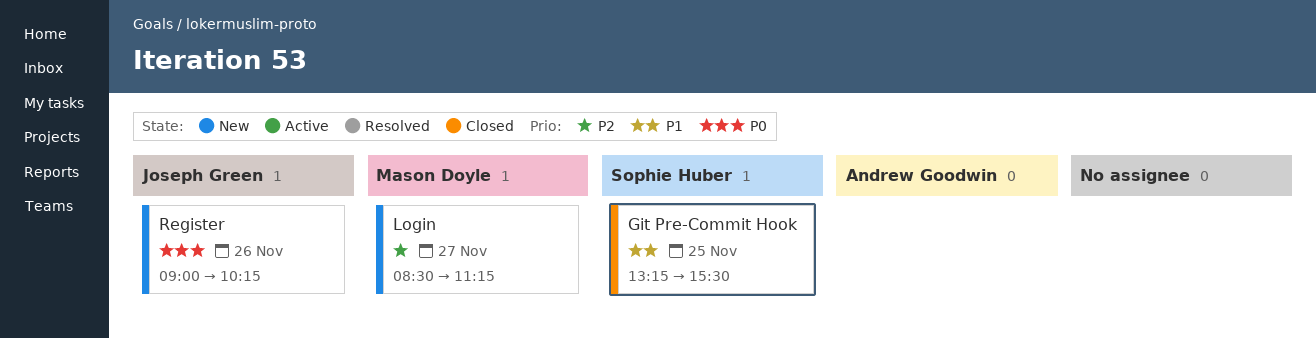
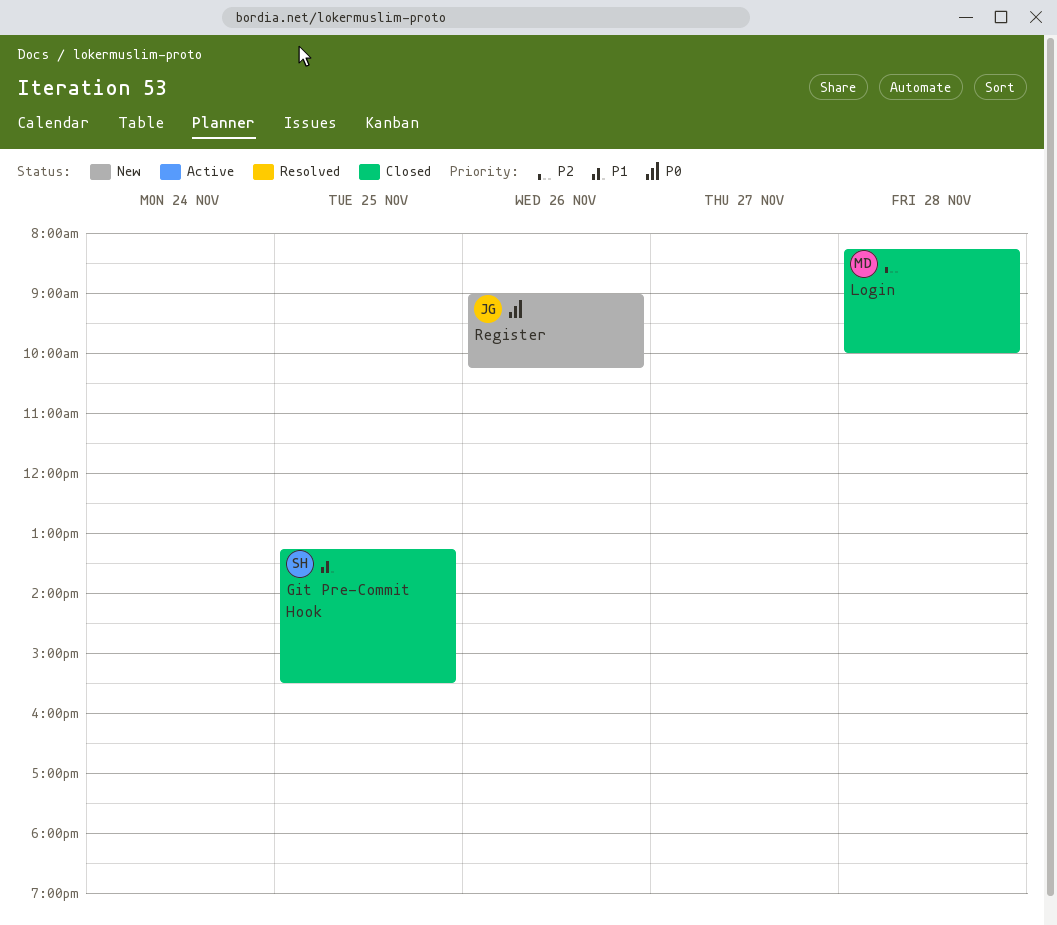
Login, status: New -> Closed
Login, day: Nov 27 -> Nov 28
Login, begins: 08:30 -> 08:15
Login, ends: 11:15 -> 10:00

